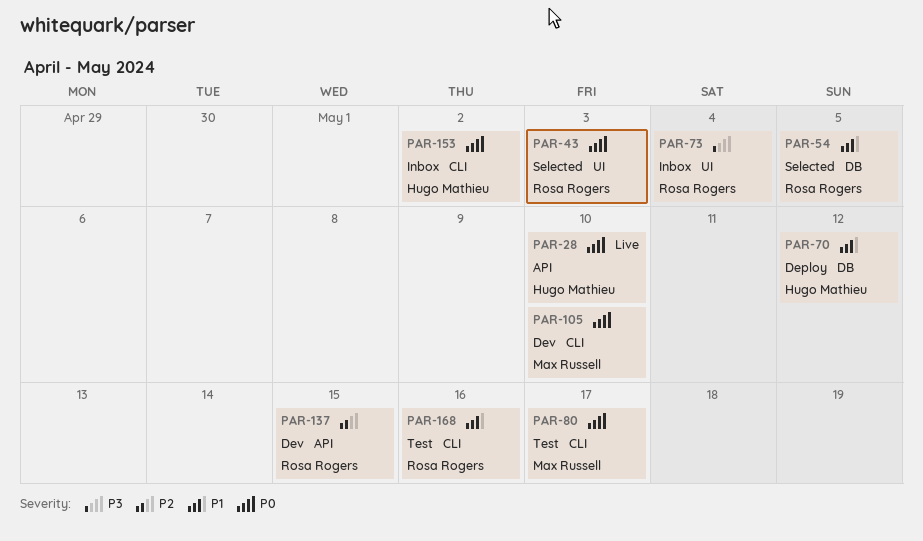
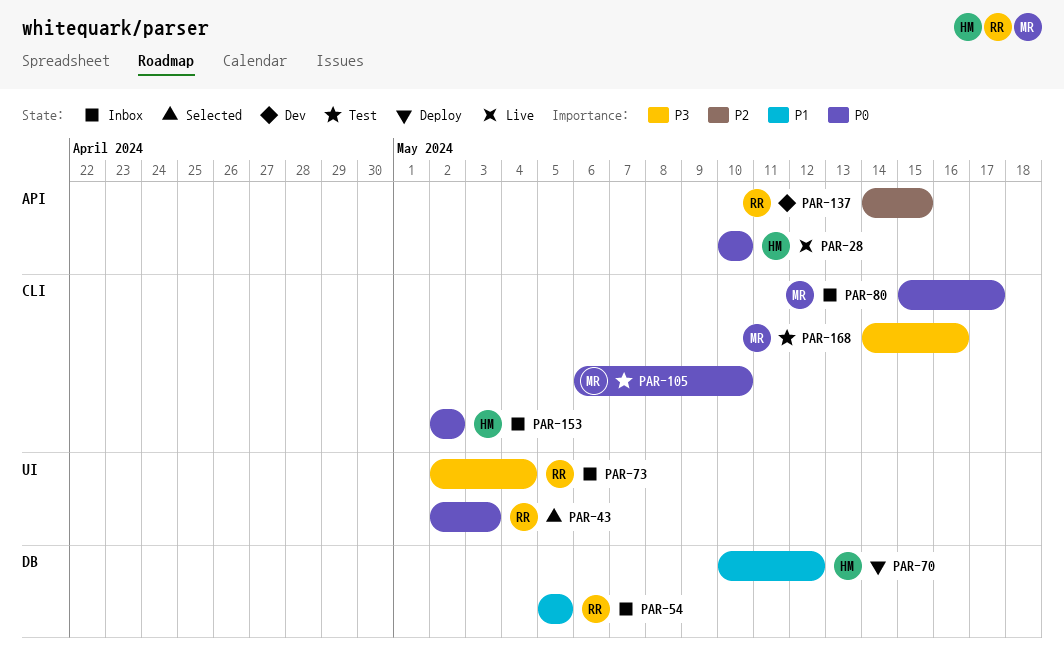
PAR-54, status: Selected -> Inbox
PAR-80, status: Test -> Inbox
PAR-105, status: Dev -> Test
PAR-168, owner: Rosa Rogers -> Max Russell
PAR-168, priority: P1 -> P3

